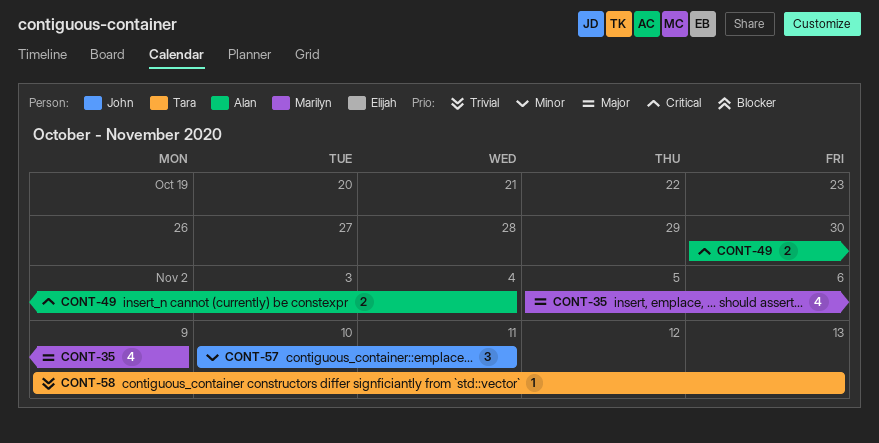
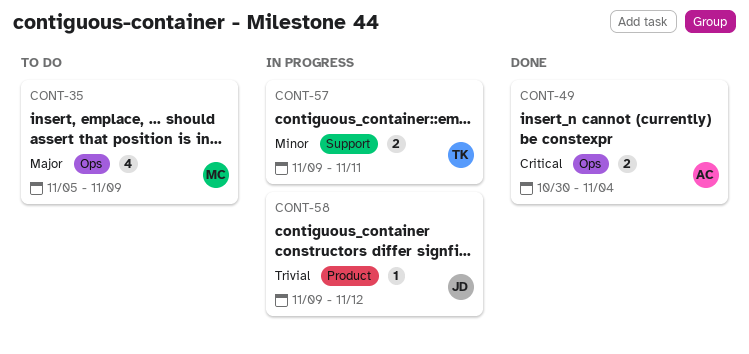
CONT-57, owner: John -> Tara
CONT-57, estimate: 3 -> 2
CONT-57, start: Nov 10 -> Nov 9
CONT-58, owner: Tara -> John
CONT-58, due: Nov 13 -> Nov 12

